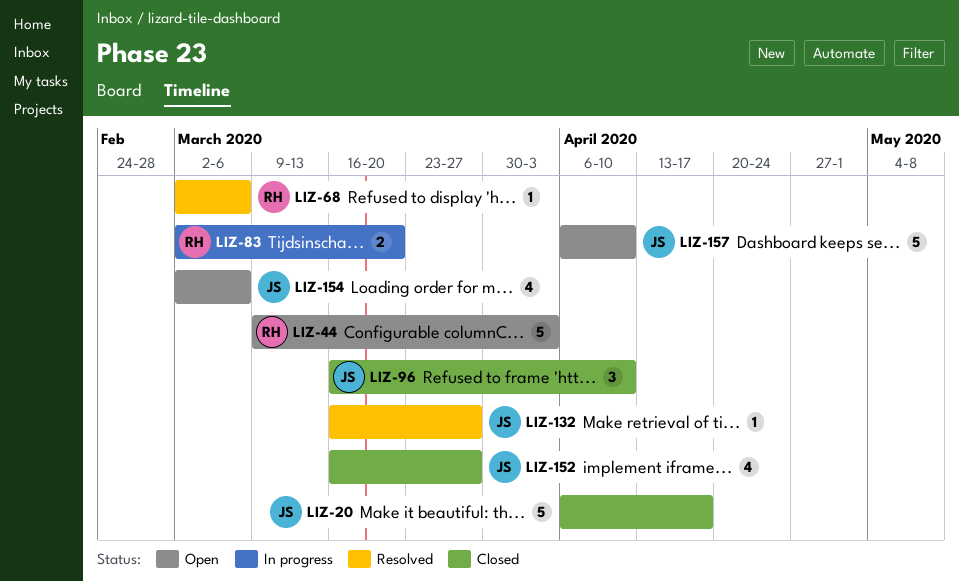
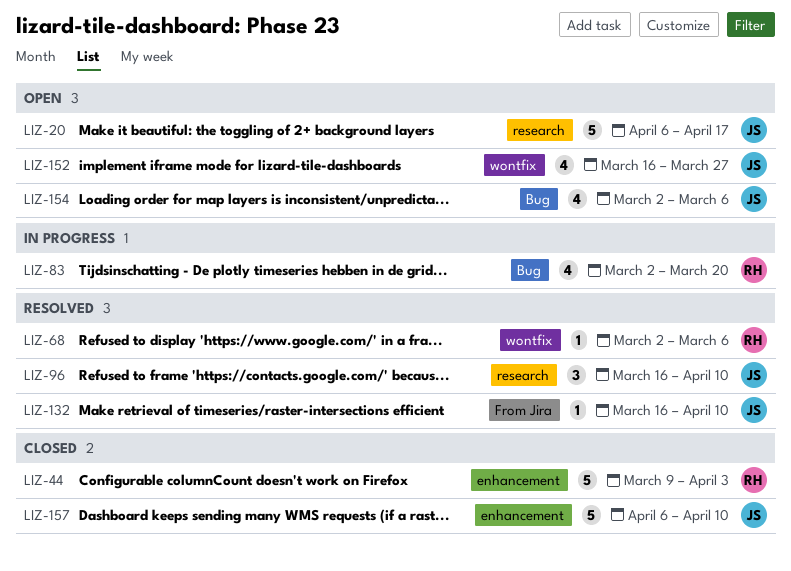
LIZ-20, status: Closed -> Open
LIZ-44, status: Open -> Closed
LIZ-83, estimate: 2 -> 4
LIZ-96, status: Closed -> Resolved
LIZ-132, due: Mar 27 -> Apr 10
LIZ-152, status: Closed -> Open
LIZ-157, status: Open -> Closed

